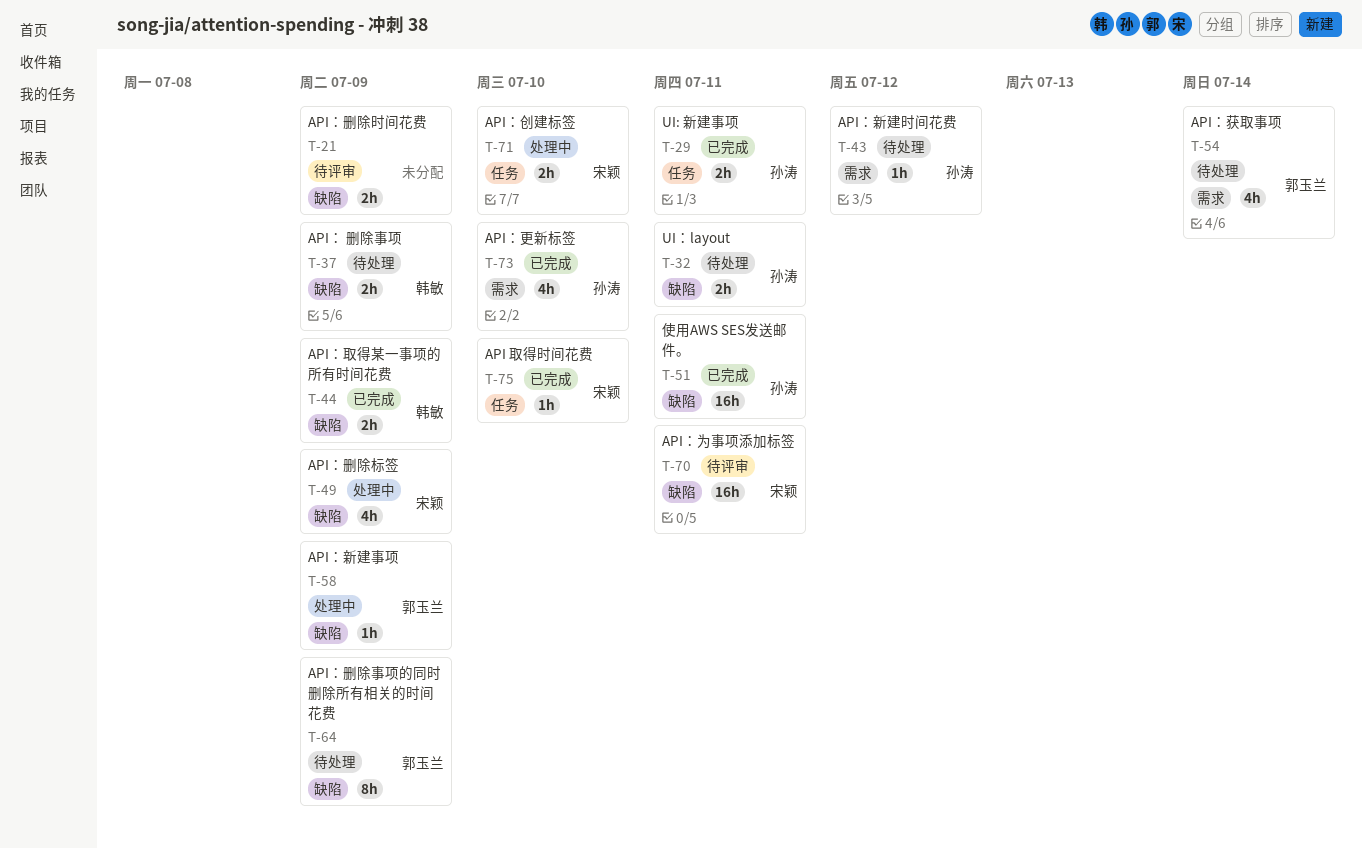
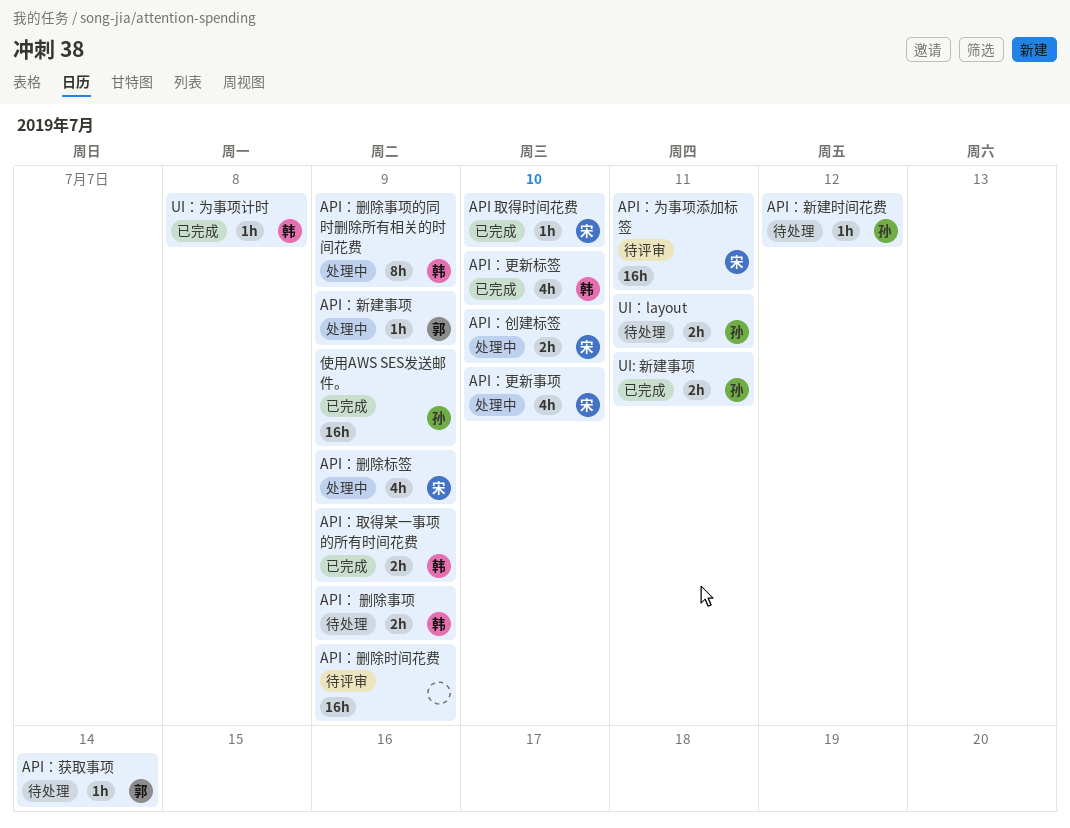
API：删除事项的同时删除所有相关的时间花费, status: 待处理 -> 处理中
API：删除事项的同时删除所有相关的时间花费, owner: 郭玉兰 -> 韩敏
API：删除时间花费, estimate: 2h -> 16h
API：更新事项: none -> present
API：更新标签, owner: 孙涛 -> 韩敏
API：获取事项, estimate: 4h -> 1h
UI：为事项计时: none -> present
使用AWS SES发送邮件。, due: Jul 11 -> Jul 9

